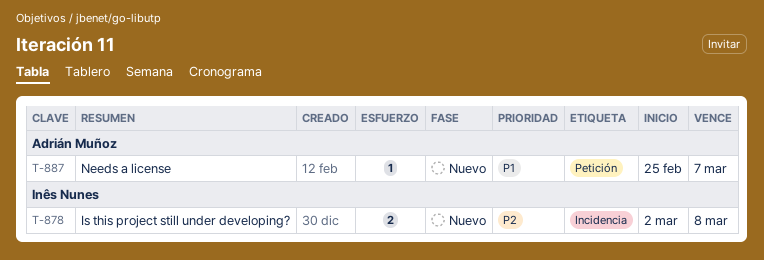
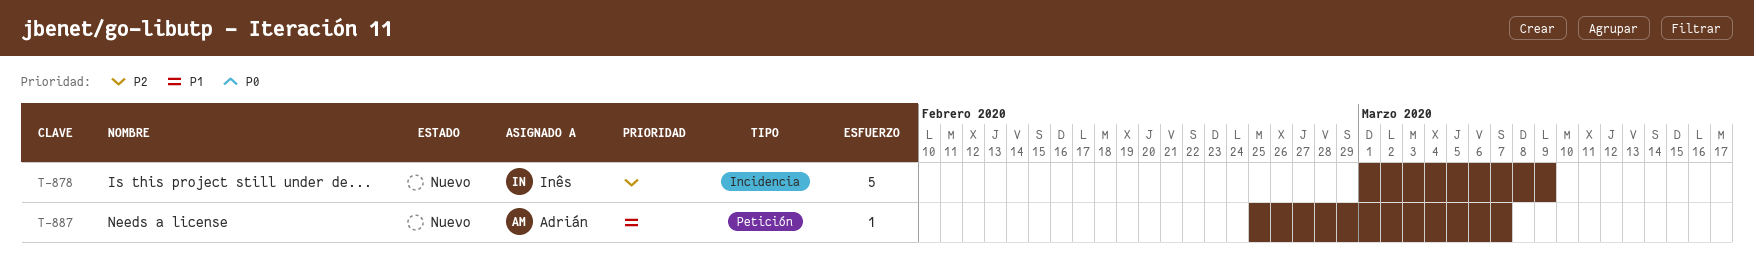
T-878, estimate: 2 -> 5
T-878, start: Mar 2 -> Mar 1
T-878, due: Mar 8 -> Mar 9

